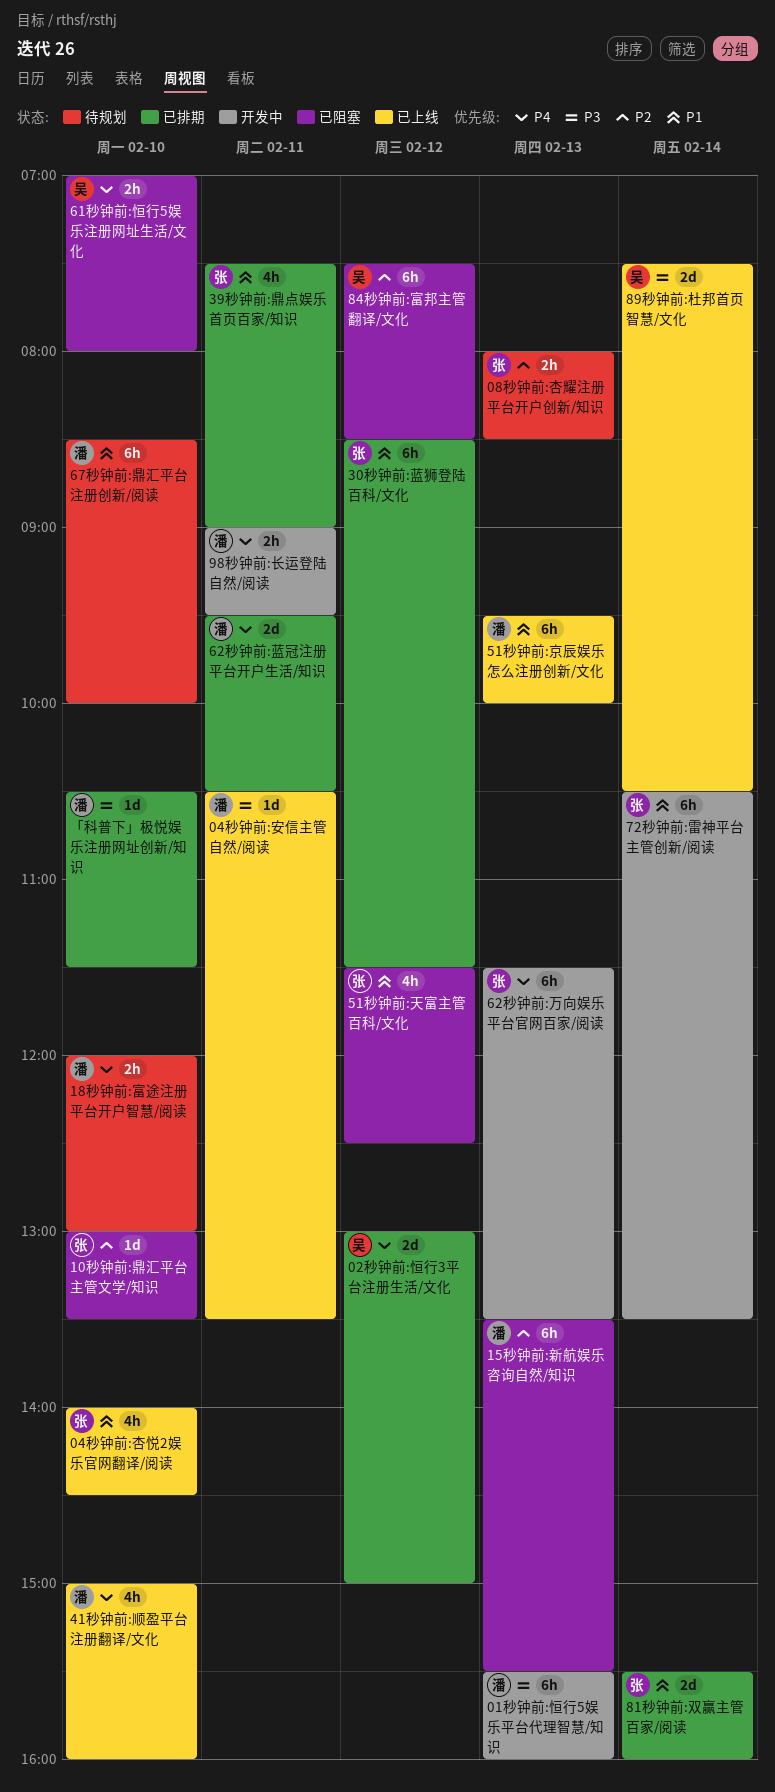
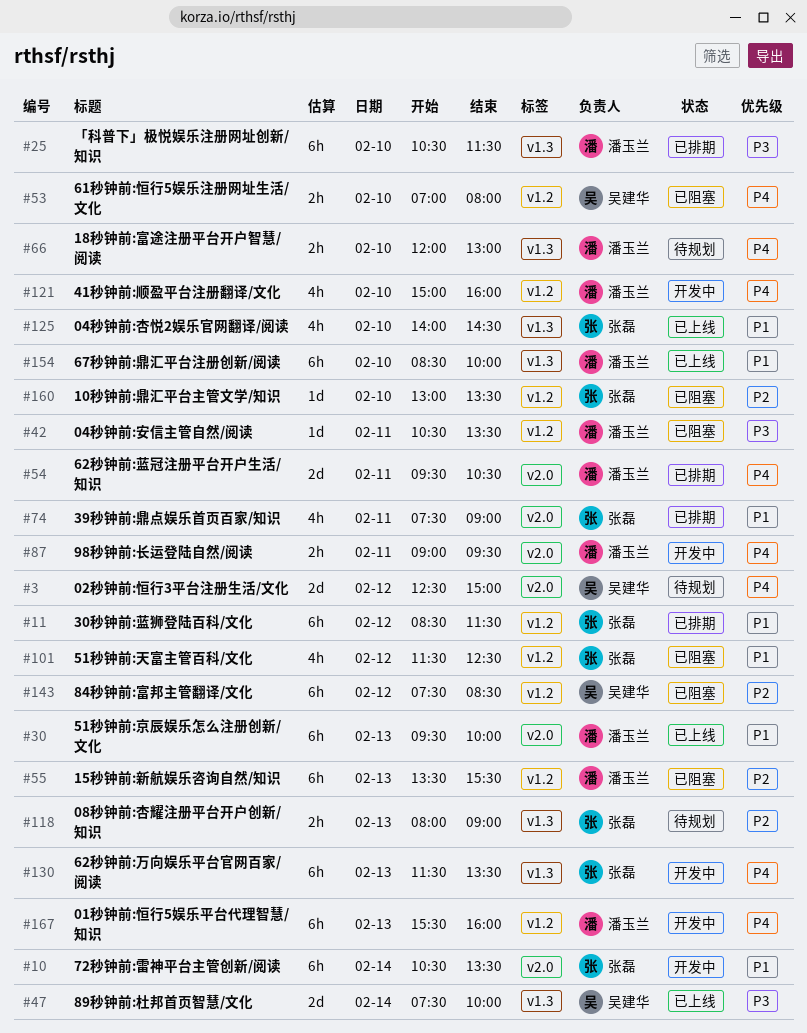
01秒钟前:恒行5娱乐平台代理智慧/知识, priority: P3 -> P4
02秒钟前:恒行3平台注册生活/文化, status: 已排期 -> 待规划
02秒钟前:恒行3平台注册生活/文化, begins: 13:00 -> 12:30
04秒钟前:安信主管自然/阅读, status: 已上线 -> 已阻塞
08秒钟前:杏耀注册平台开户创新/知识, ends: 08:30 -> 09:00
41秒钟前:顺盈平台注册翻译/文化, status: 已上线 -> 开发中
67秒钟前:鼎汇平台注册创新/阅读, status: 待规划 -> 已上线
81秒钟前:双赢主管百家/阅读: present -> none
89秒钟前:杜邦首页智慧/文化, ends: 10:30 -> 10:00
「科普下」极悦娱乐注册网址创新/知识, estimate: 1d -> 6h

